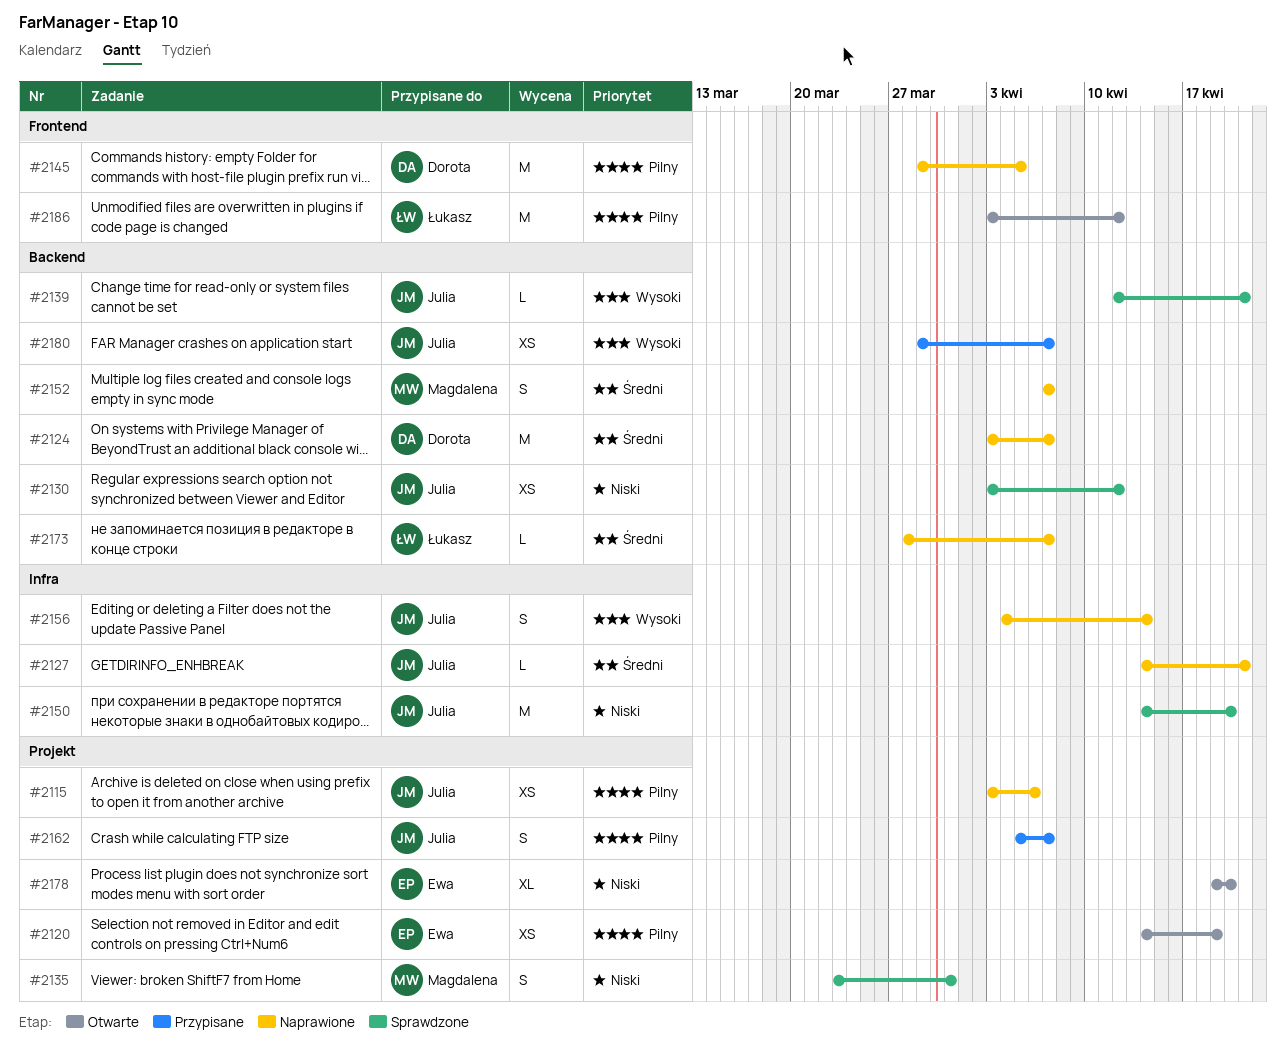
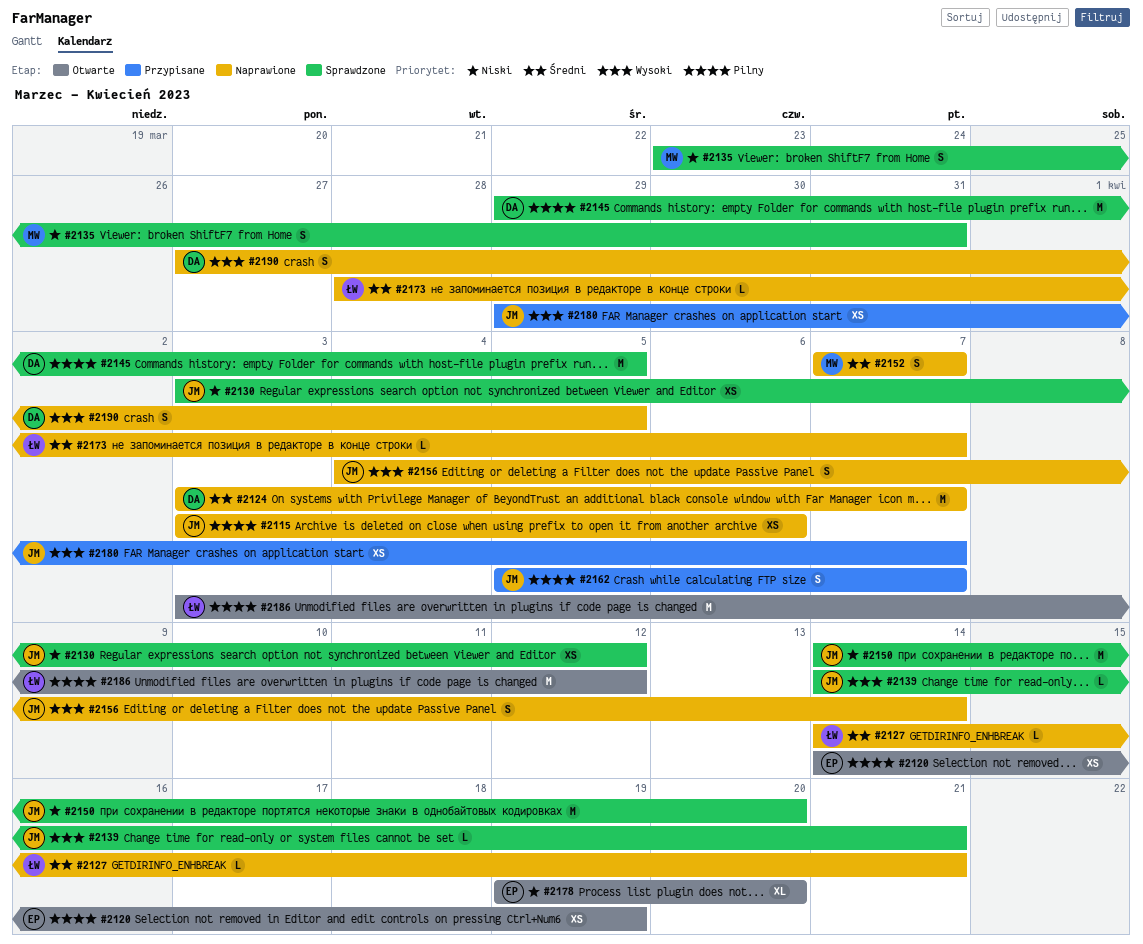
#2127, owner: Julia -> Łukasz
#2139, start: Apr 12 -> Apr 14
#2145, status: Naprawione -> Sprawdzone
#2190: none -> present

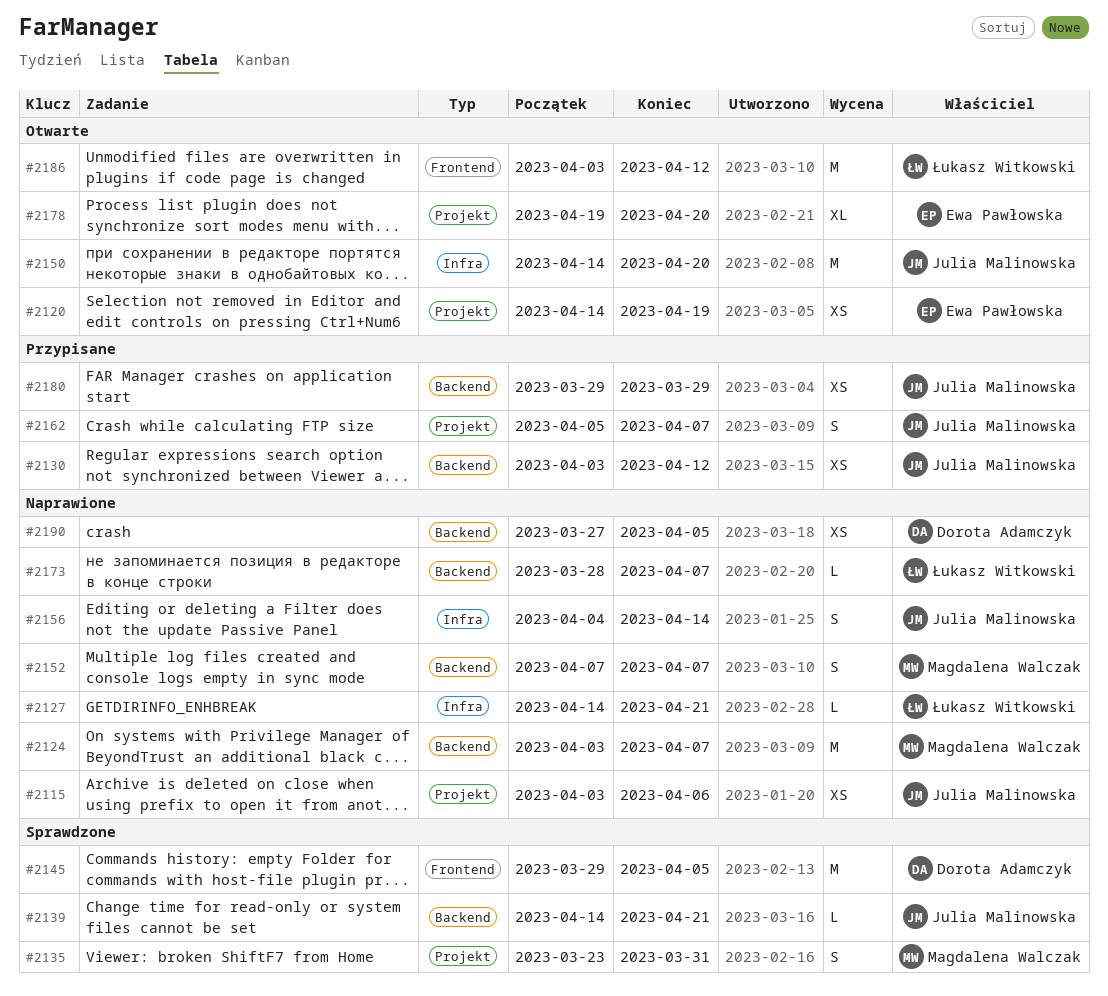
#2124, owner: Dorota Adamczyk -> Magdalena Walczak
#2130, status: Sprawdzone -> Przypisane
#2150, status: Sprawdzone -> Otwarte
#2180, due: Apr 7 -> Mar 29
#2190, estimate: S -> XS

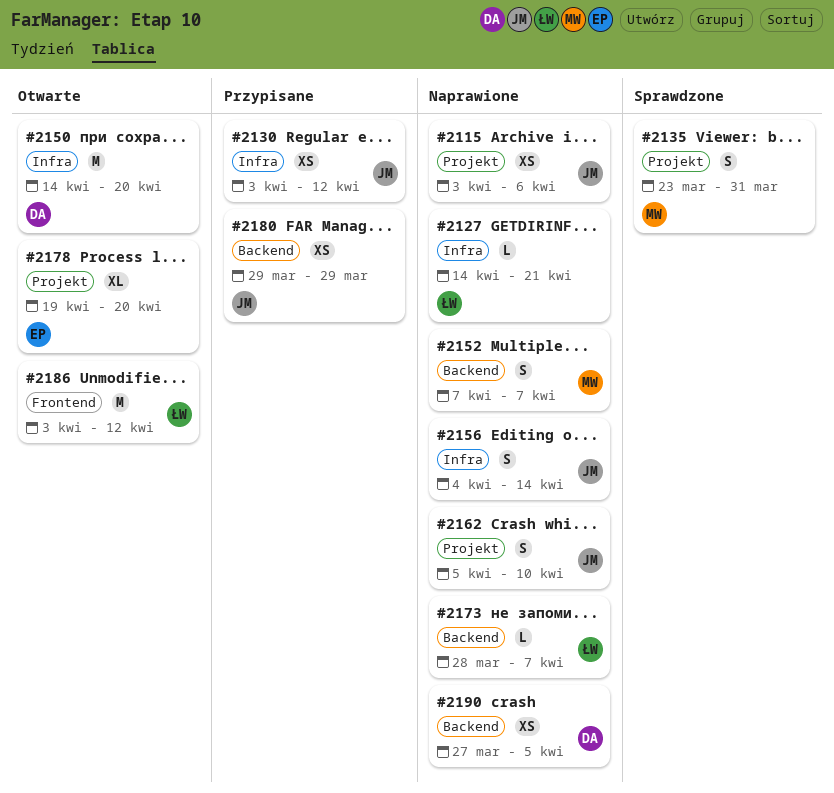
#2120: present -> none
#2124: present -> none
#2130, label: Backend -> Infra
#2139: present -> none
#2145: present -> none
#2150, owner: Julia Malinowska -> Dorota Adamczyk
#2162, status: Przypisane -> Naprawione
#2162, due: Apr 7 -> Apr 10

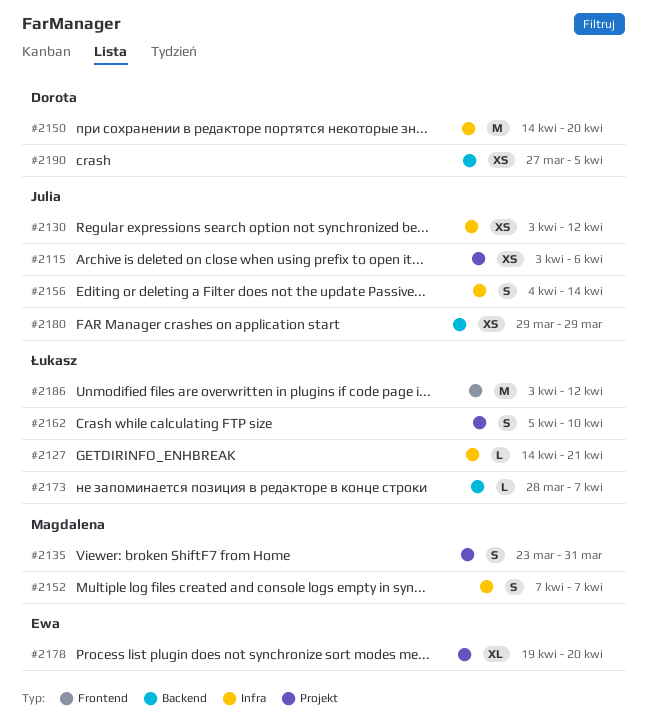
#2152, label: Backend -> Infra
#2162, owner: Julia -> Łukasz

